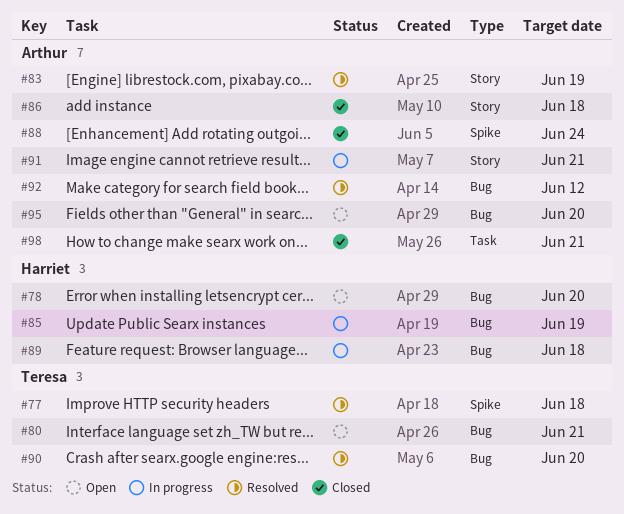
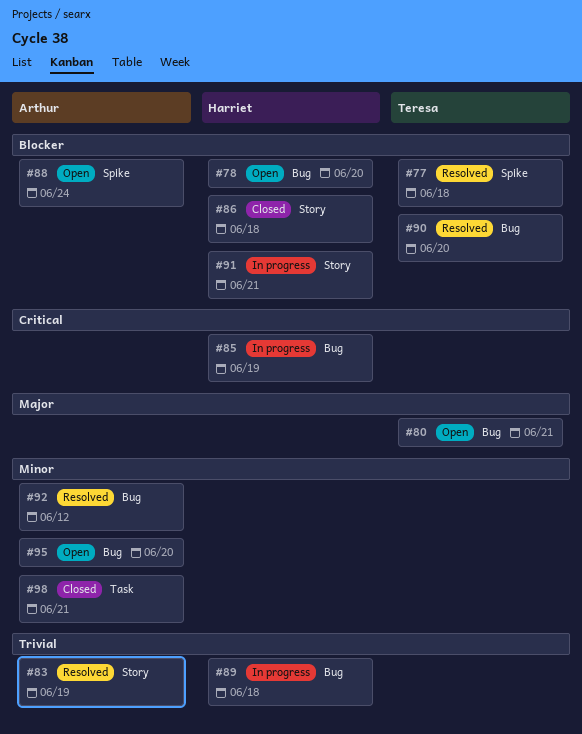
#86, owner: Arthur -> Harriet
#88, status: Closed -> Open
#91, owner: Arthur -> Harriet

